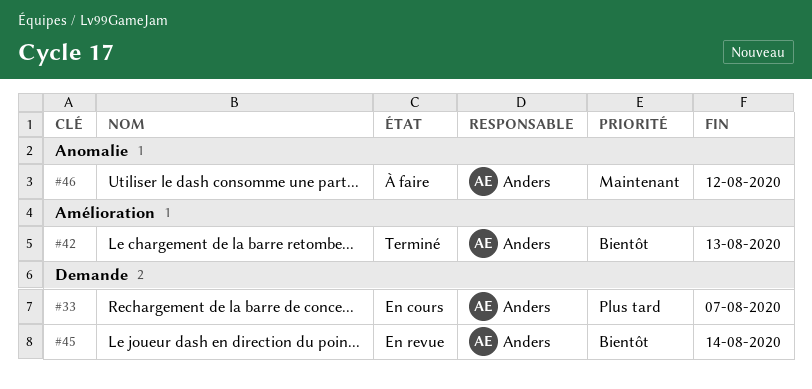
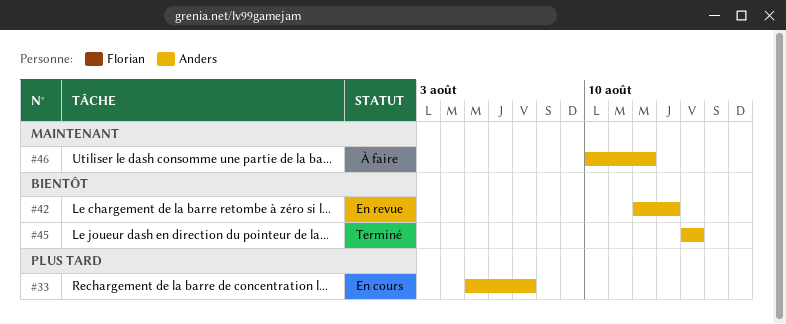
#42, status: Terminé -> En revue
#45, status: En revue -> Terminé

